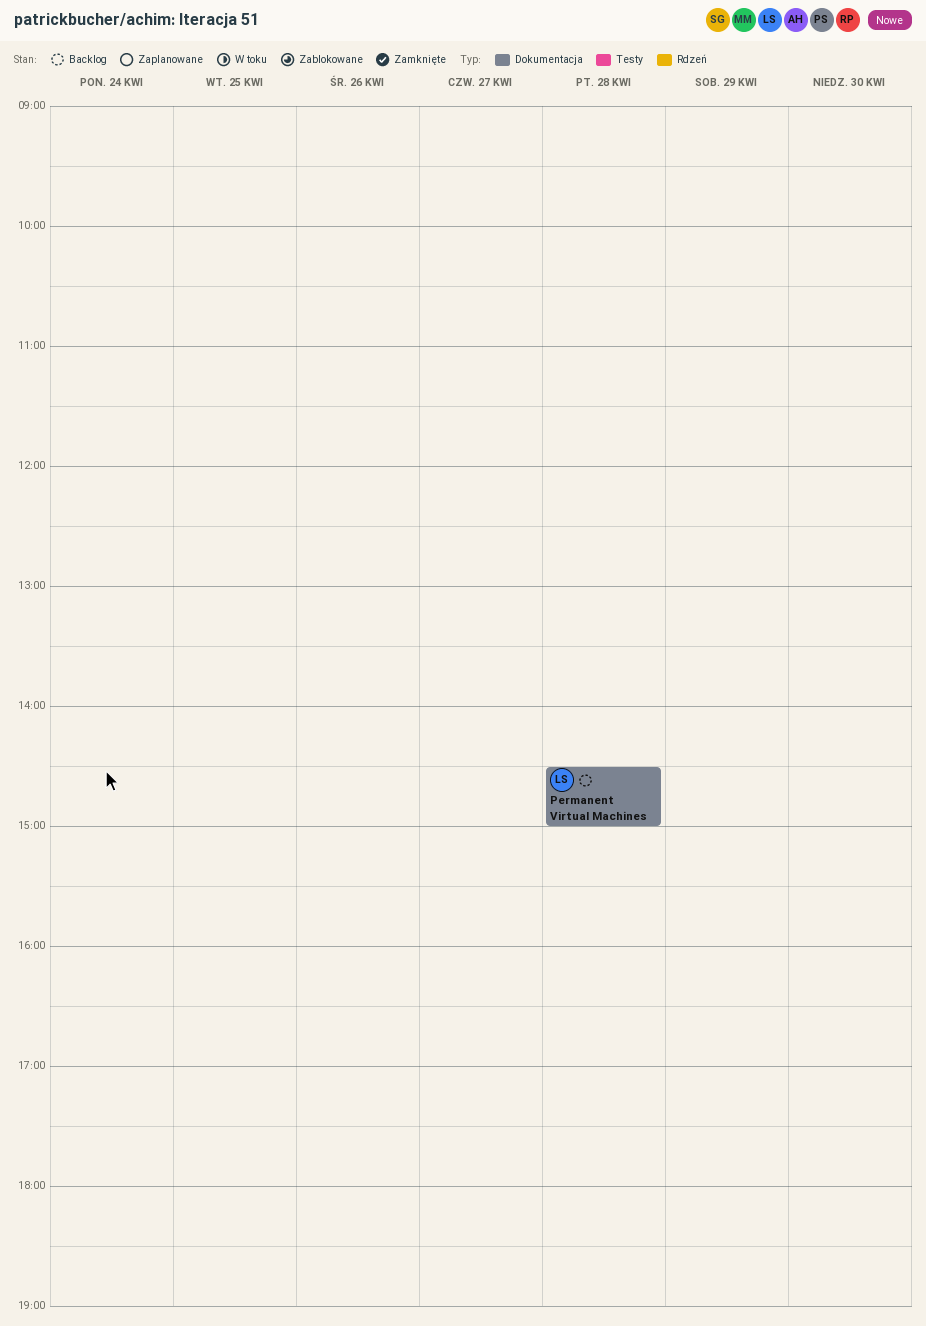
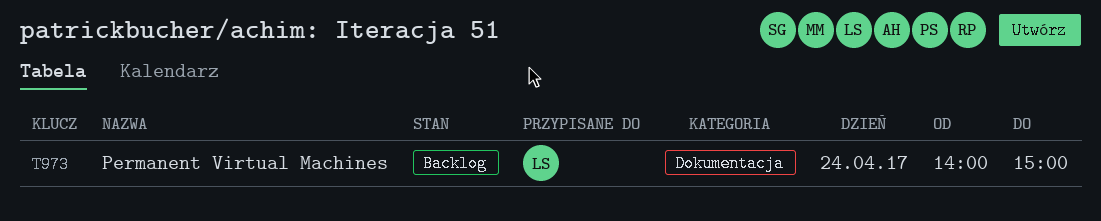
Permanent Virtual Machines, day: Apr 28 -> Apr 24
Permanent Virtual Machines, begins: 14:30 -> 14:00

